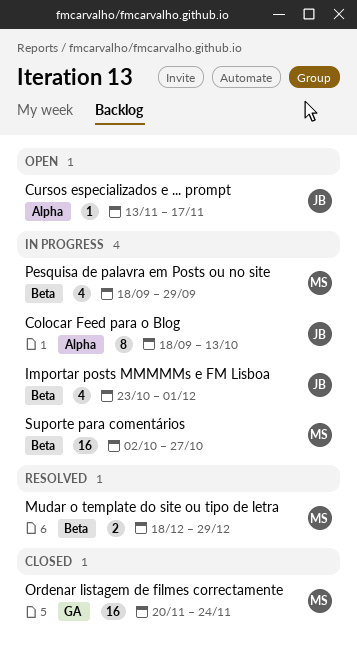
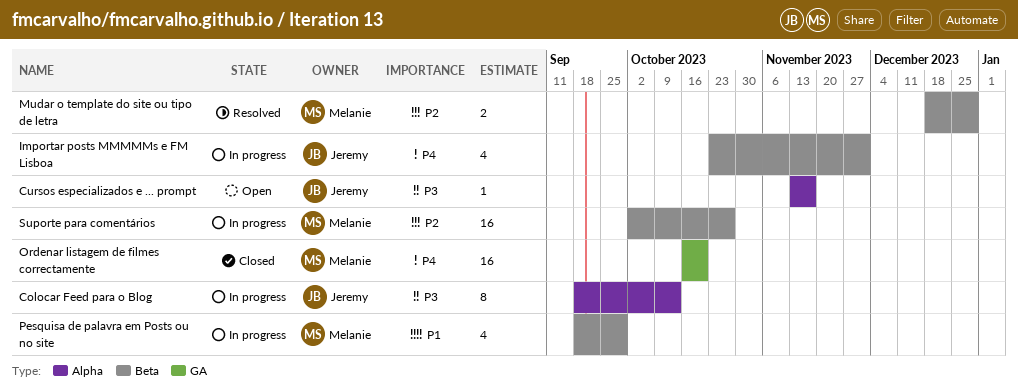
Ordenar listagem de filmes correctamente, start: Nov 20 -> Oct 16
Ordenar listagem de filmes correctamente, due: Nov 24 -> Oct 20

